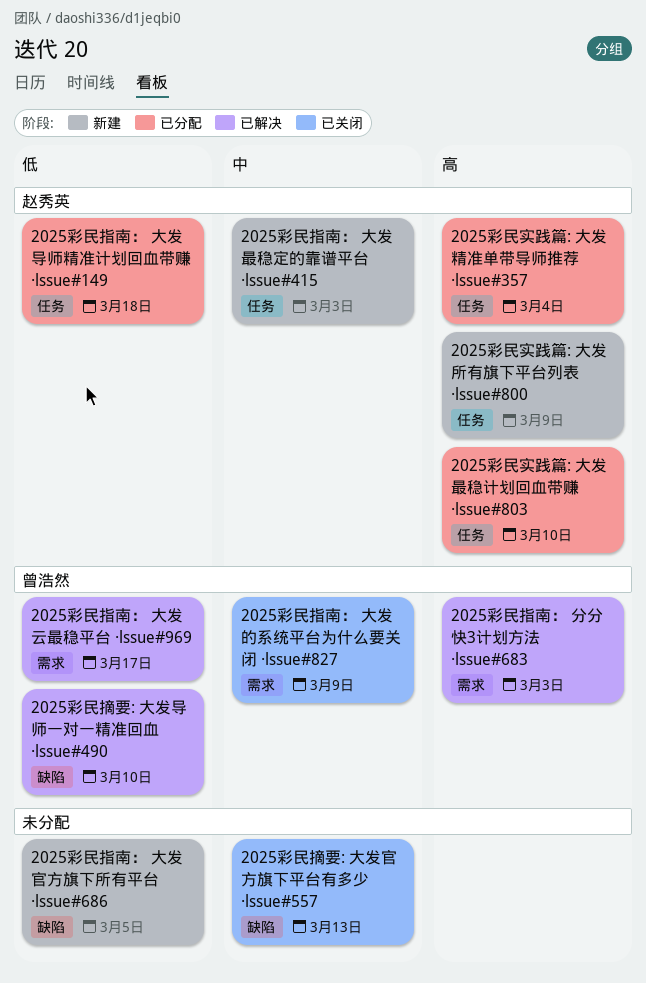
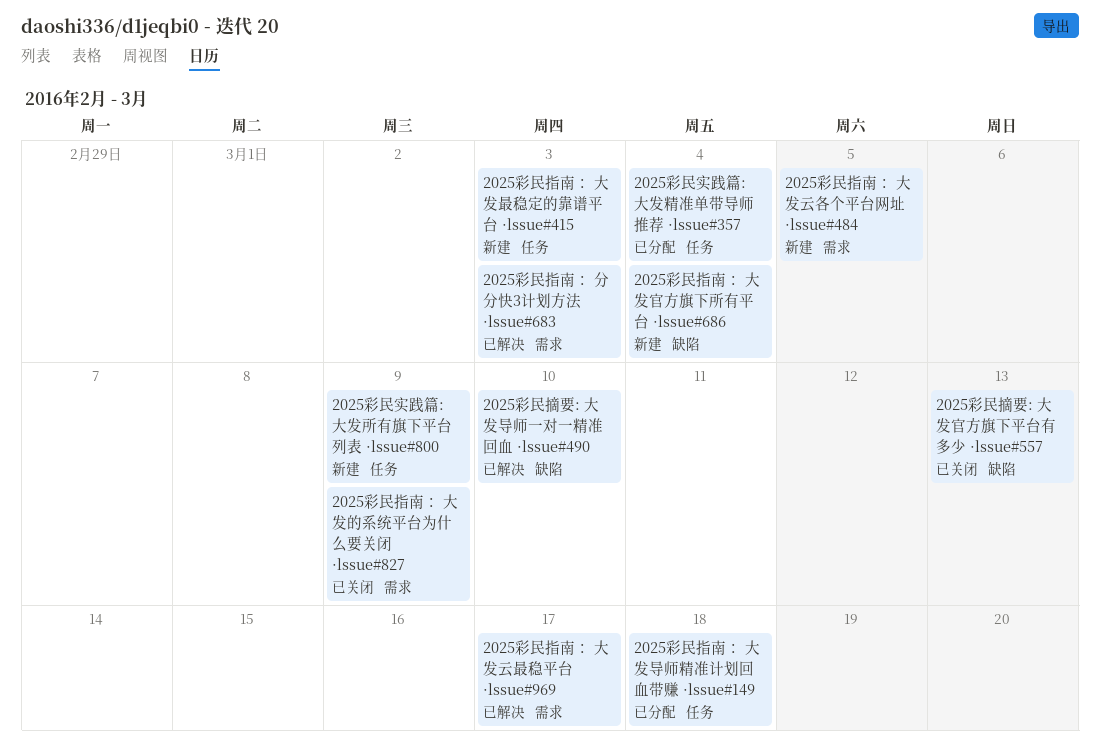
2025彩民实践篇: 大发最稳计划回血带赚 ·lssue#803: present -> none
2025彩民指南： 大发云各个平台网址 ·lssue#484: none -> present
2025彩民指南： 大发官方旗下所有平台 ·lssue#686, due: Mar 5 -> Mar 4

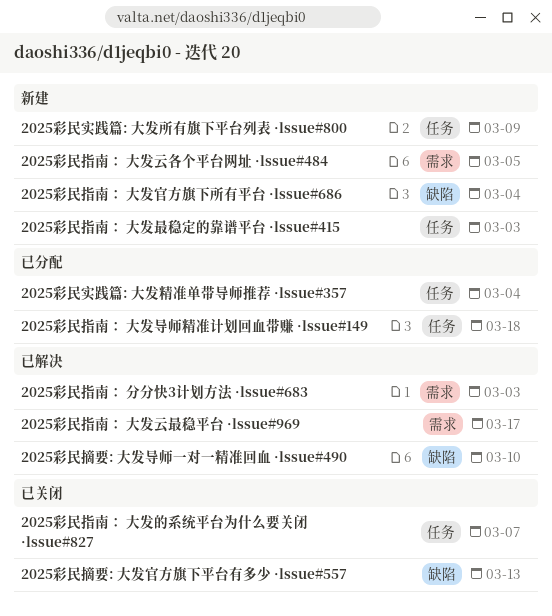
2025彩民指南： 大发的系统平台为什么要关闭 ·lssue#827, label: 需求 -> 任务
2025彩民指南： 大发的系统平台为什么要关闭 ·lssue#827, due: Mar 9 -> Mar 7

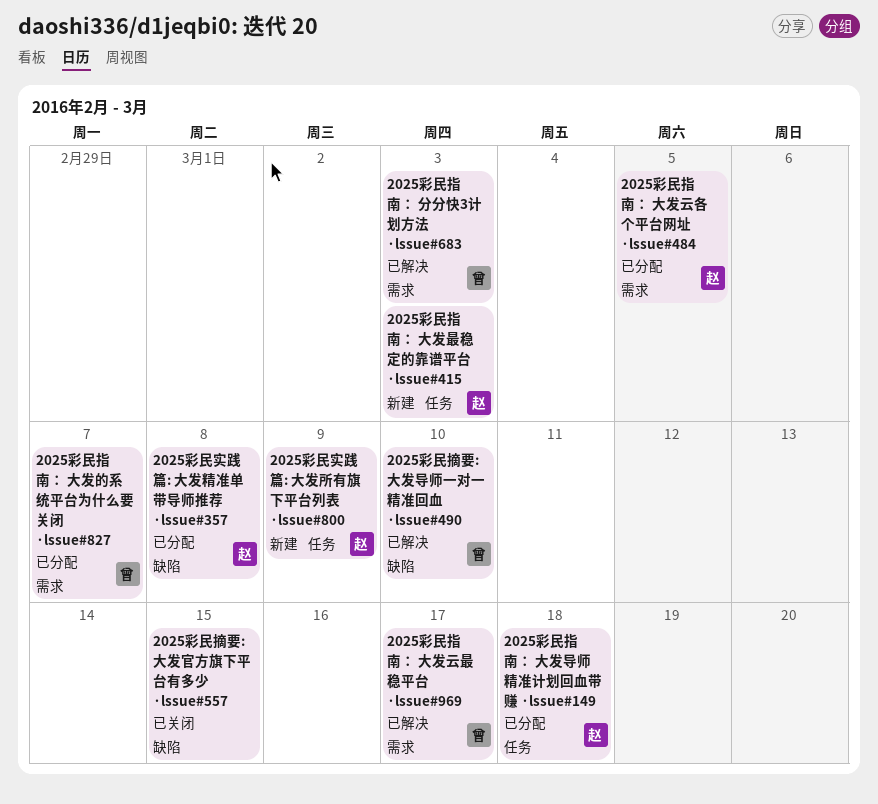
2025彩民实践篇: 大发精准单带导师推荐 ·lssue#357, label: 任务 -> 缺陷
2025彩民实践篇: 大发精准单带导师推荐 ·lssue#357, due: Mar 4 -> Mar 8
2025彩民指南： 大发云各个平台网址 ·lssue#484, status: 新建 -> 已分配
2025彩民指南： 大发官方旗下所有平台 ·lssue#686: present -> none
2025彩民指南： 大发的系统平台为什么要关闭 ·lssue#827, status: 已关闭 -> 已分配
2025彩民指南： 大发的系统平台为什么要关闭 ·lssue#827, label: 任务 -> 需求
2025彩民摘要: 大发官方旗下平台有多少 ·lssue#557, due: Mar 13 -> Mar 15

